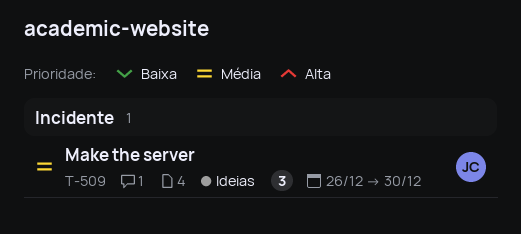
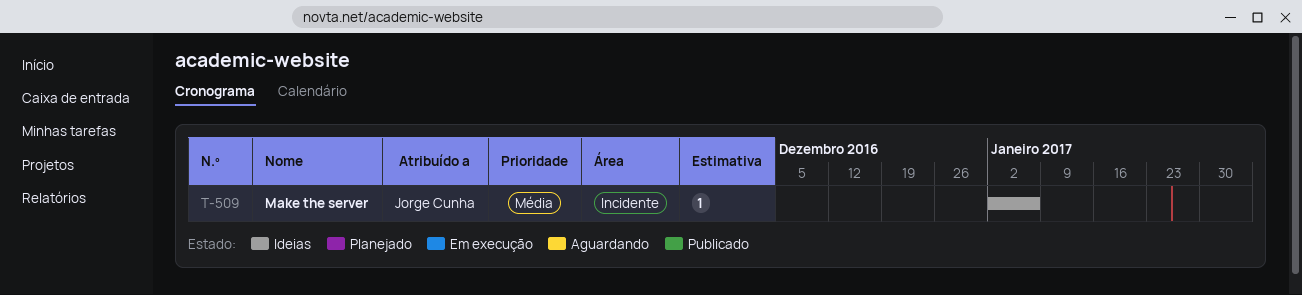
T-509, estimate: 3 -> 1
T-509, start: Dec 26 -> Jan 2
T-509, due: Dec 30 -> Jan 6

